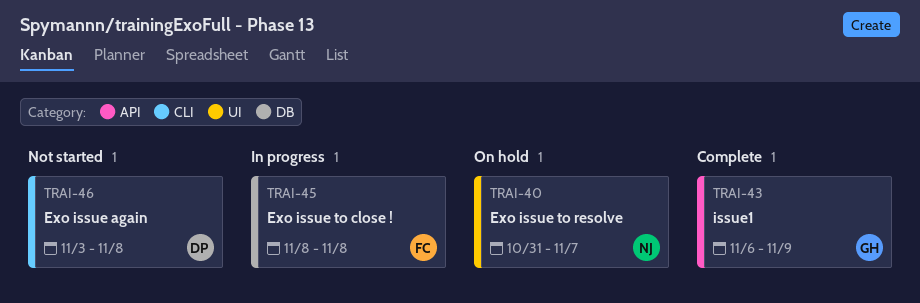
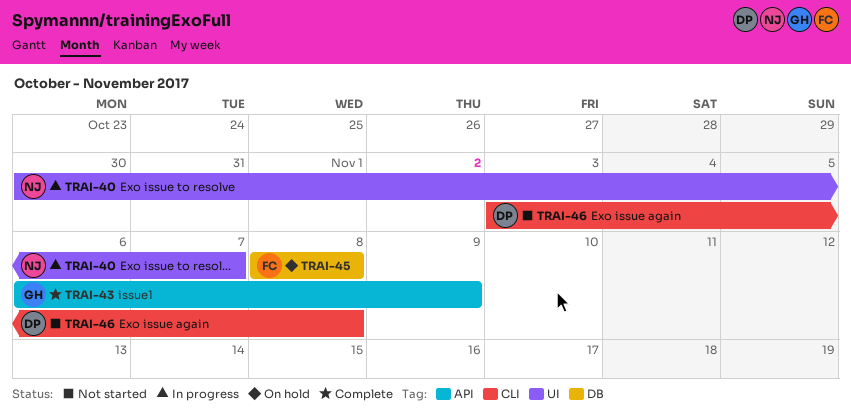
TRAI-40, status: On hold -> In progress
TRAI-40, start: Oct 31 -> Oct 30
TRAI-45, status: In progress -> On hold

